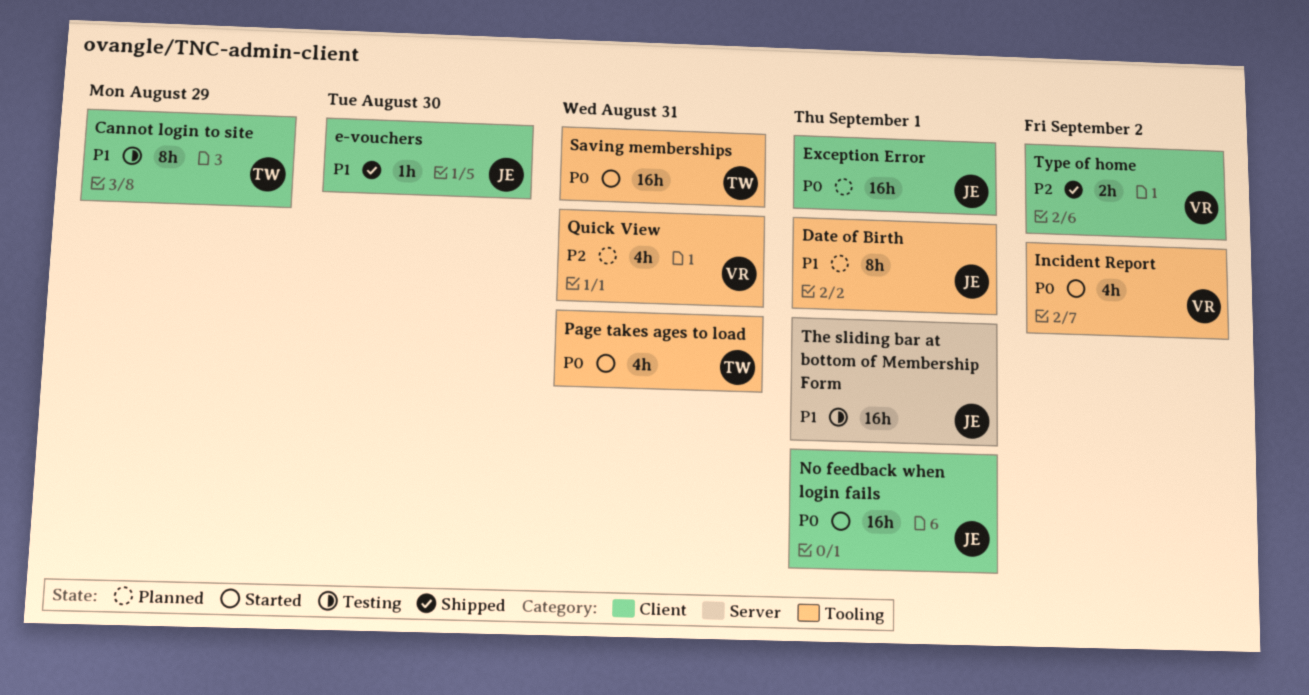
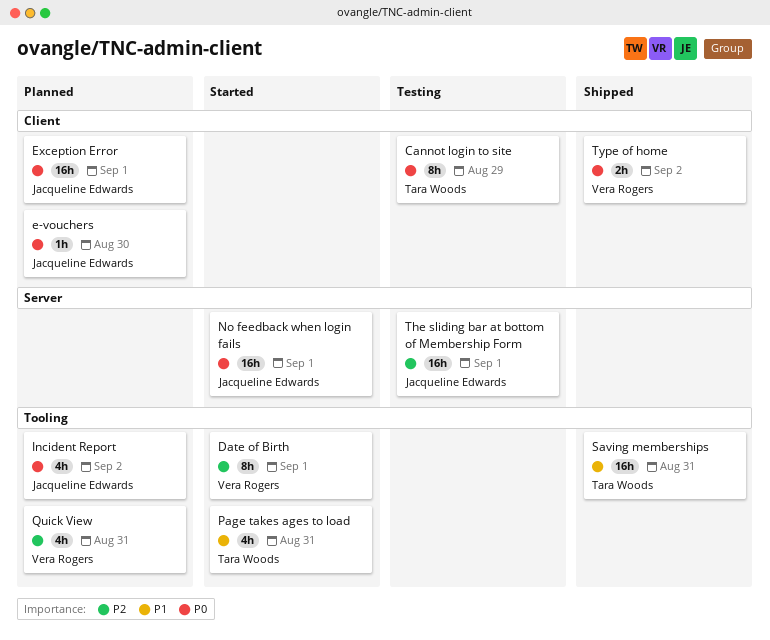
Cannot login to site, priority: P1 -> P0
Date of Birth, status: Planned -> Started
Date of Birth, owner: Jacqueline Edwards -> Vera Rogers
Date of Birth, priority: P1 -> P2
e-vouchers, status: Shipped -> Planned
e-vouchers, priority: P1 -> P0
Incident Report, status: Started -> Planned
Incident Report, owner: Vera Rogers -> Jacqueline Edwards
No feedback when login fails, label: Client -> Server
Page takes ages to load, priority: P0 -> P1
Saving memberships, status: Started -> Shipped
Saving memberships, priority: P0 -> P1
The sliding bar at bottom of Membership Form, priority: P1 -> P2
Type of home, priority: P2 -> P0

